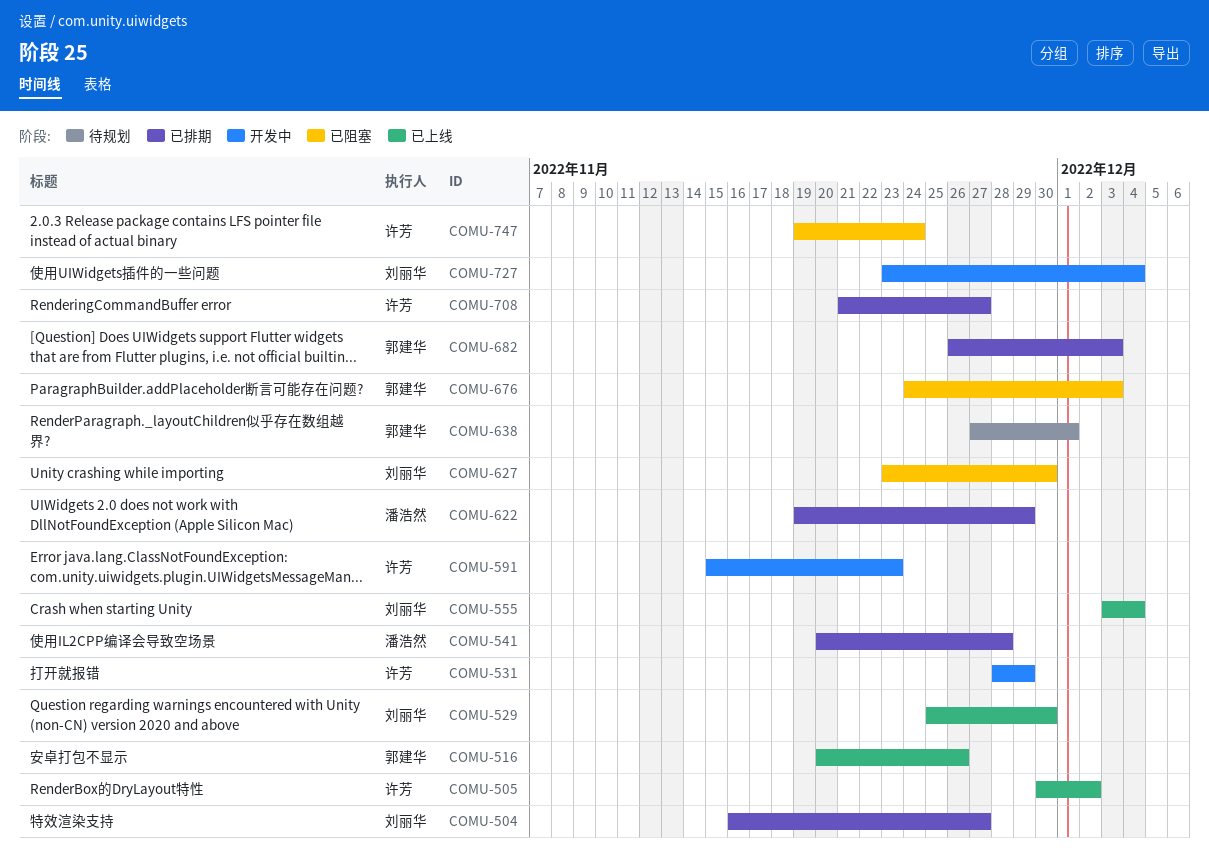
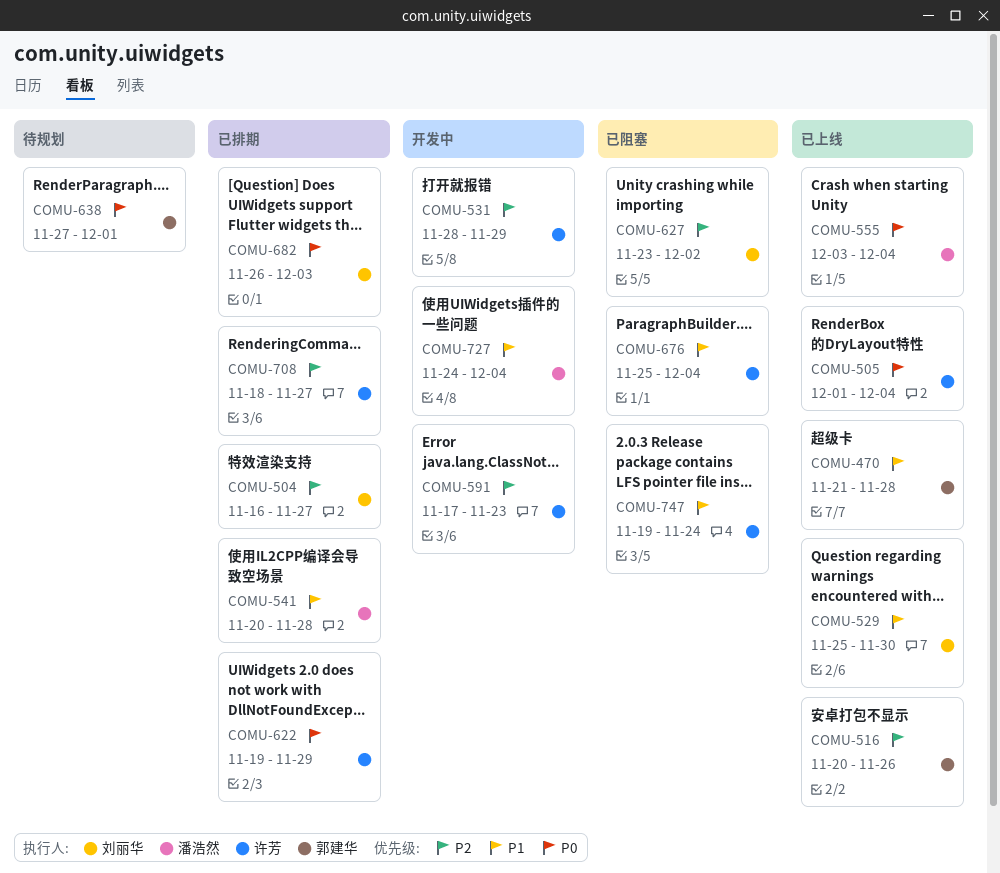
COMU-470: none -> present
COMU-505, start: Nov 30 -> Dec 1
COMU-505, due: Dec 2 -> Dec 4
COMU-555, owner: 刘丽华 -> 潘浩然
COMU-591, start: Nov 15 -> Nov 17
COMU-622, owner: 潘浩然 -> 许芳
COMU-627, due: Nov 30 -> Dec 2
COMU-676, owner: 郭建华 -> 许芳
COMU-676, start: Nov 24 -> Nov 25
COMU-676, due: Dec 3 -> Dec 4
COMU-682, owner: 郭建华 -> 刘丽华
COMU-708, start: Nov 21 -> Nov 18
COMU-727, owner: 刘丽华 -> 潘浩然
COMU-727, start: Nov 23 -> Nov 24

